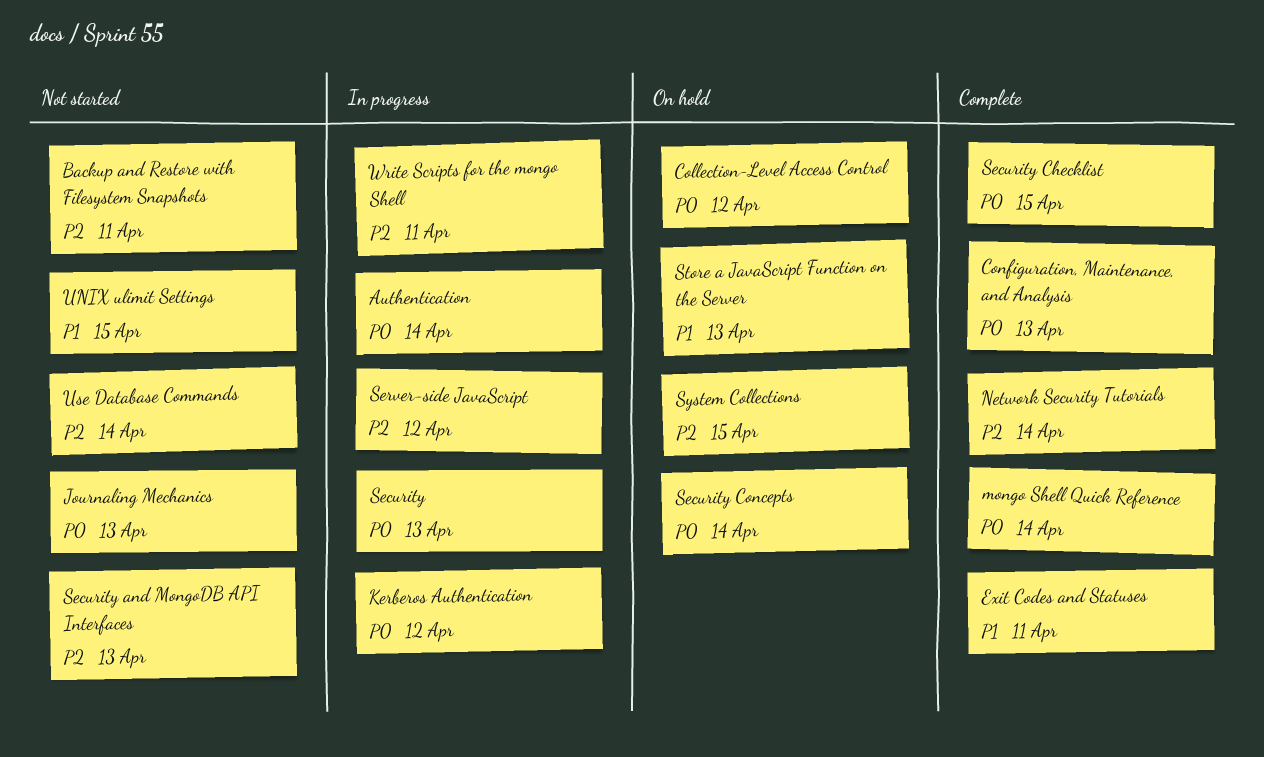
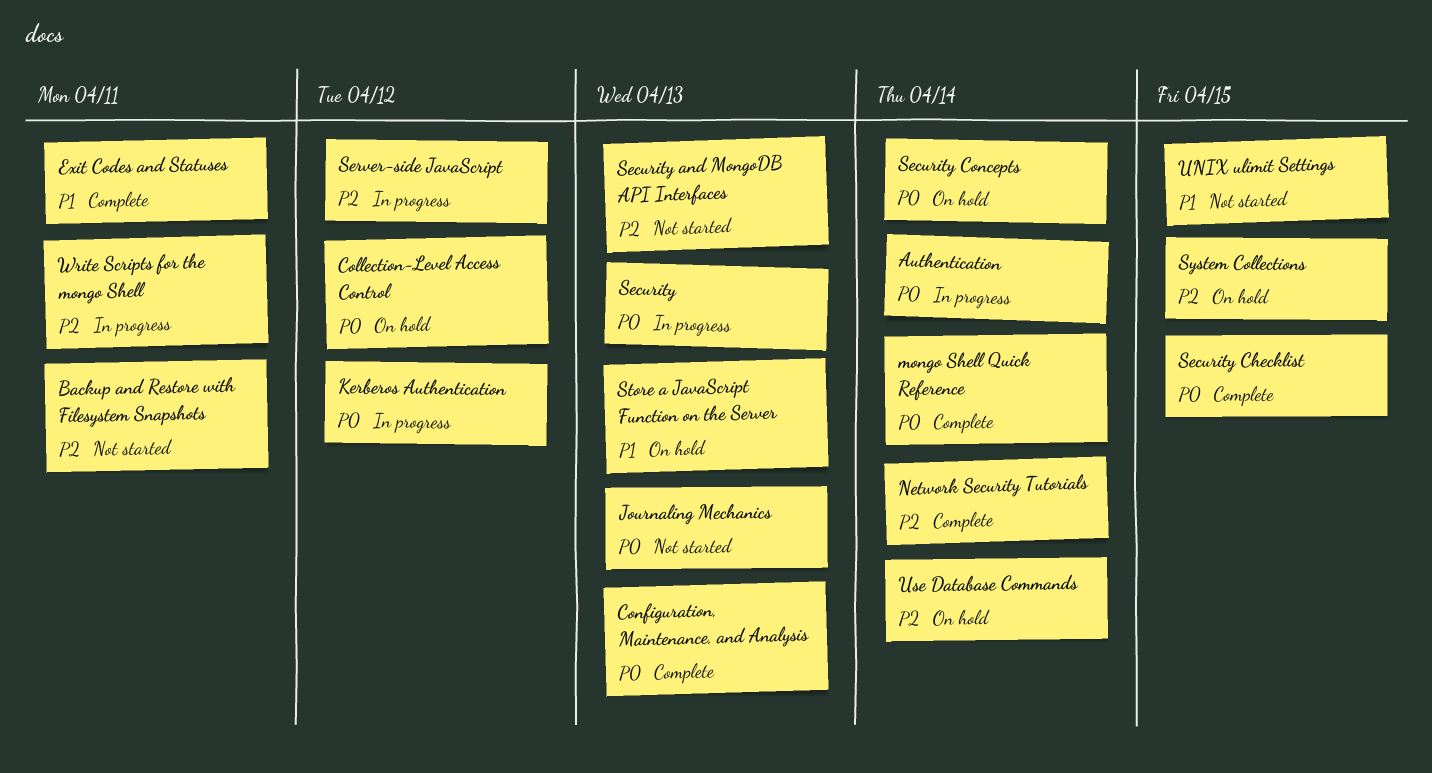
Use Database Commands, status: Not started -> On hold

